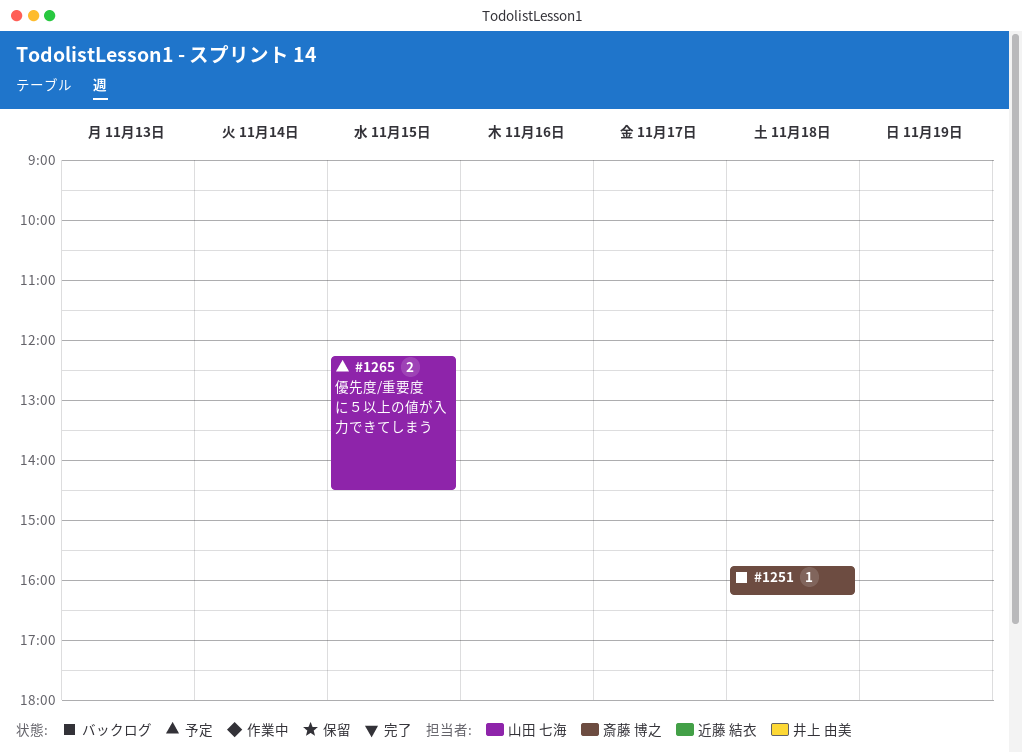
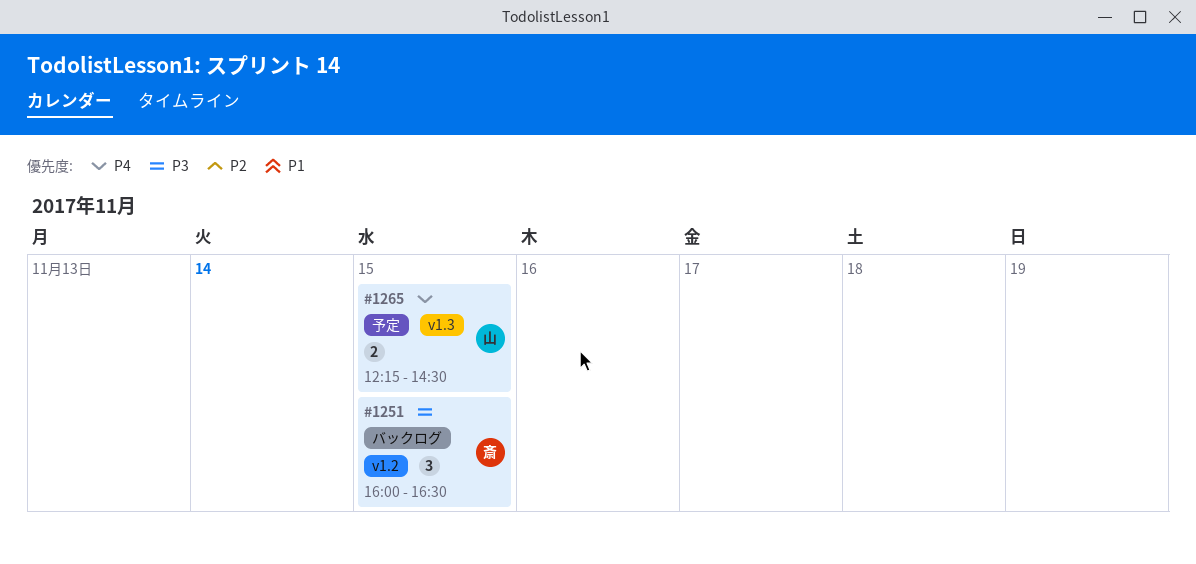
#1251, estimate: 1 -> 3
#1251, day: Nov 18 -> Nov 15
#1251, begins: 15:45 -> 16:00
#1251, ends: 16:15 -> 16:30

